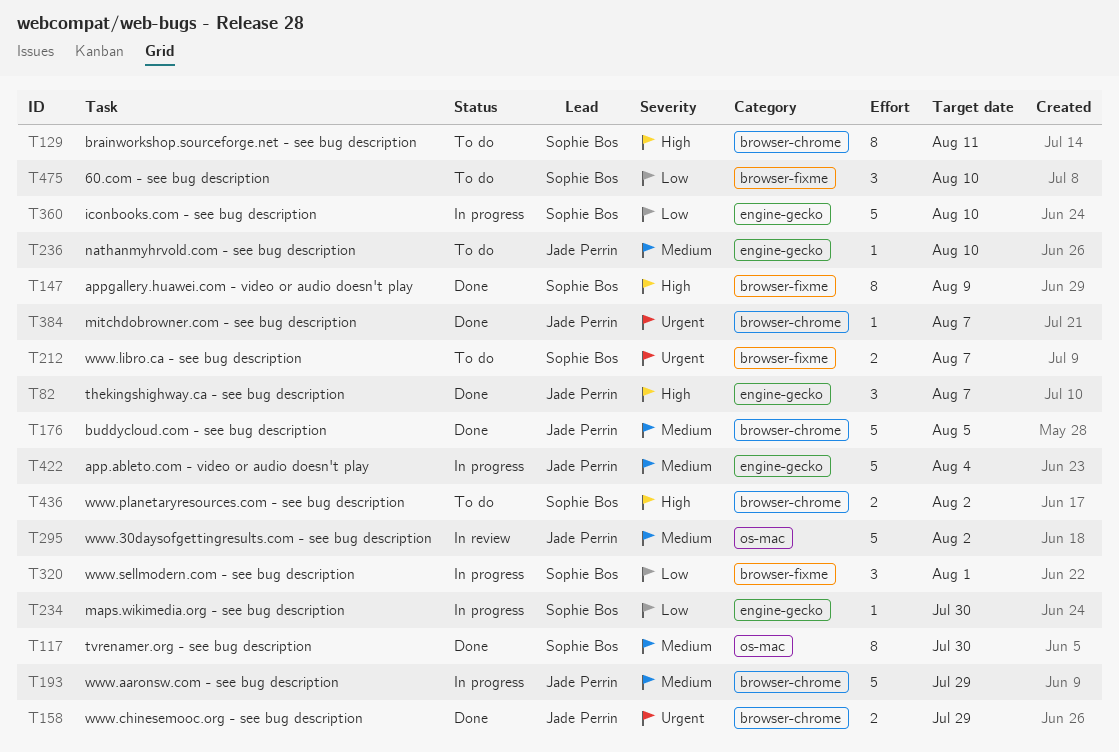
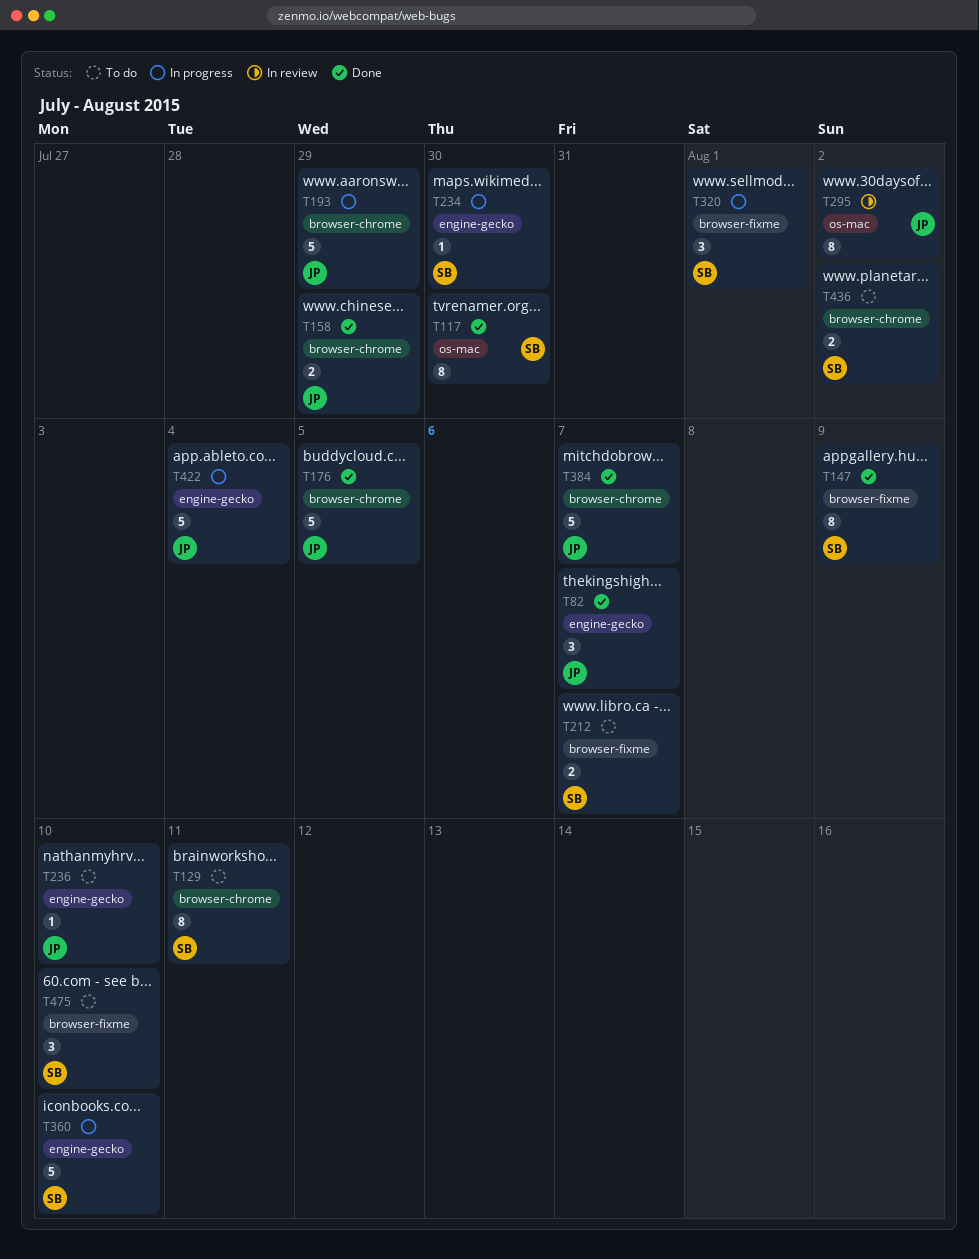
T295, estimate: 5 -> 8
T384, estimate: 1 -> 5

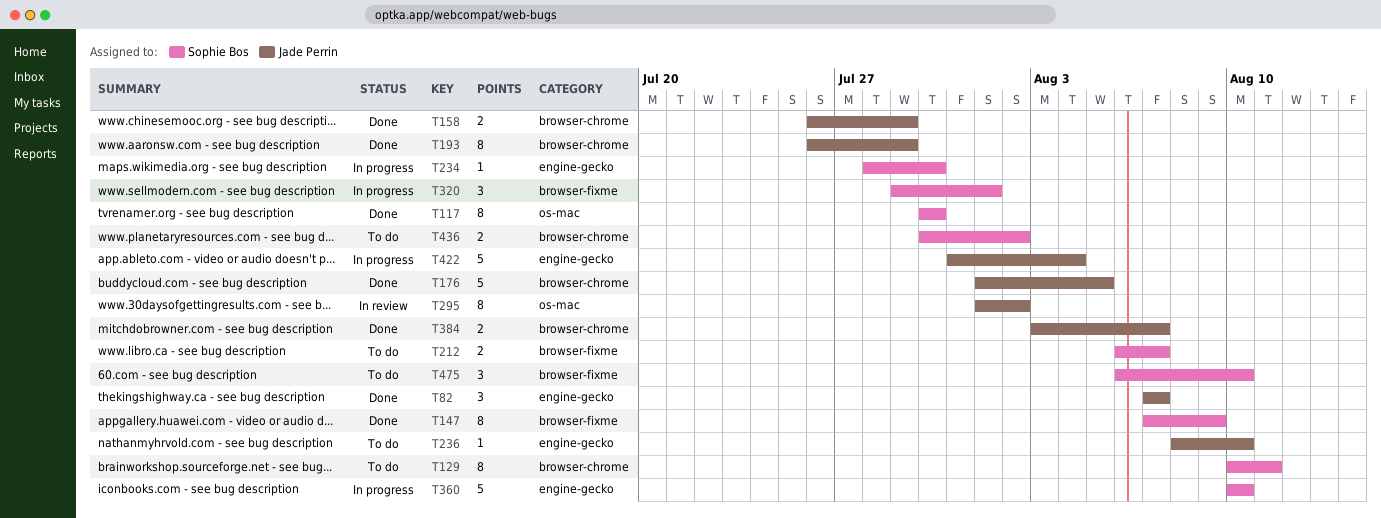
T193, status: In progress -> Done
T193, estimate: 5 -> 8
T384, estimate: 5 -> 2

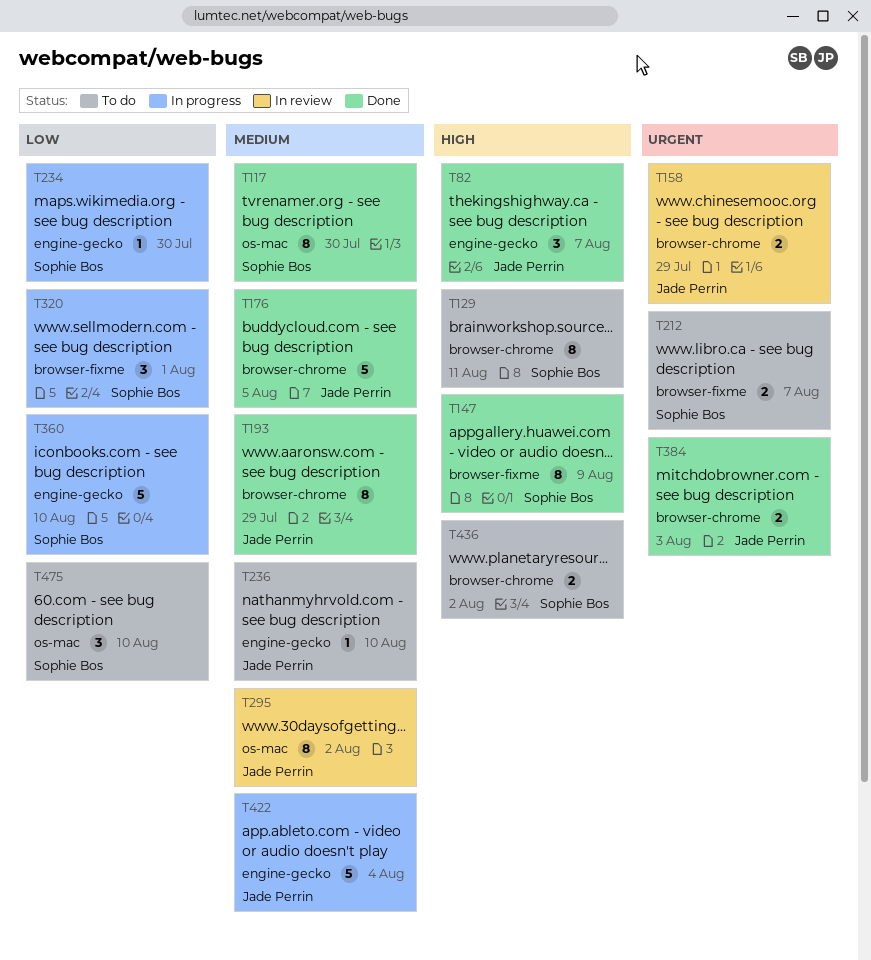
T158, status: Done -> In review
T384, due: Aug 7 -> Aug 3
T475, label: browser-fixme -> os-mac

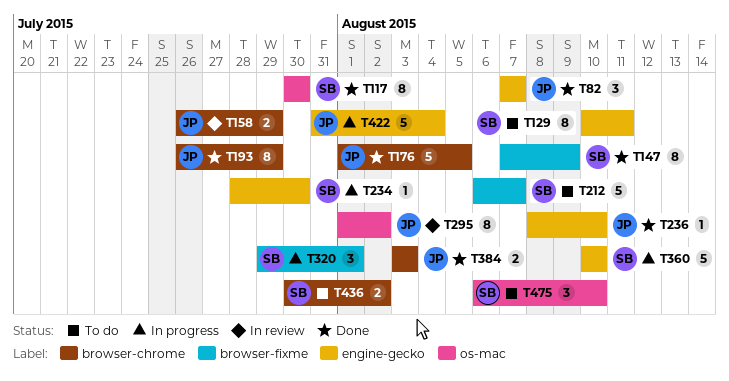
T129, label: browser-chrome -> engine-gecko
T212, estimate: 2 -> 5
T236, status: To do -> Done

